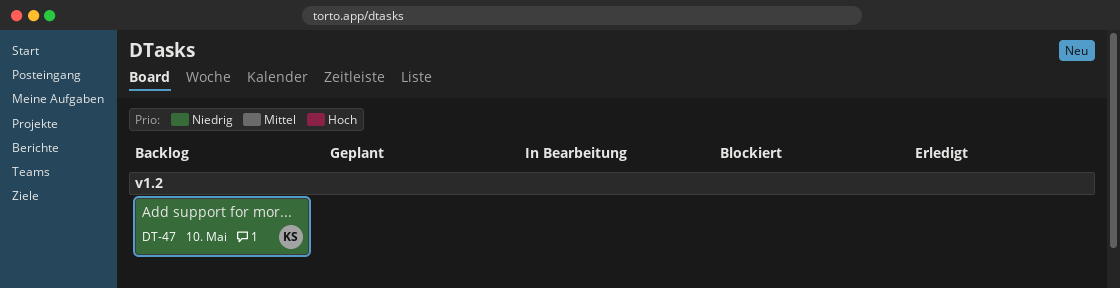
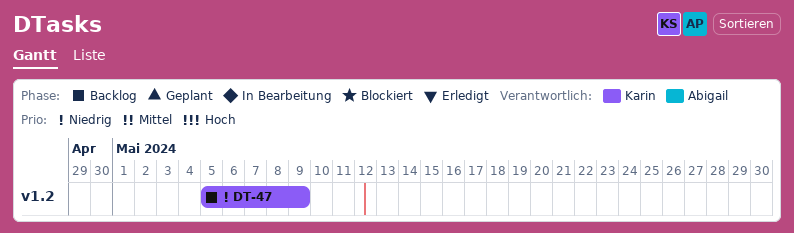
DT-47, due: May 10 -> May 9

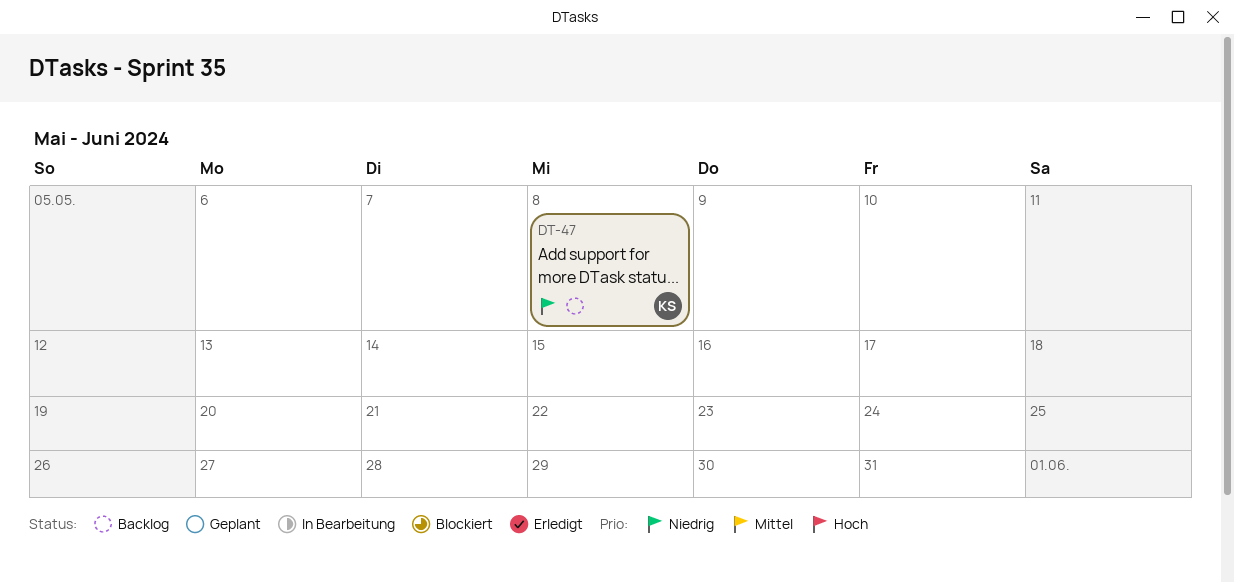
DT-47, due: May 9 -> May 8

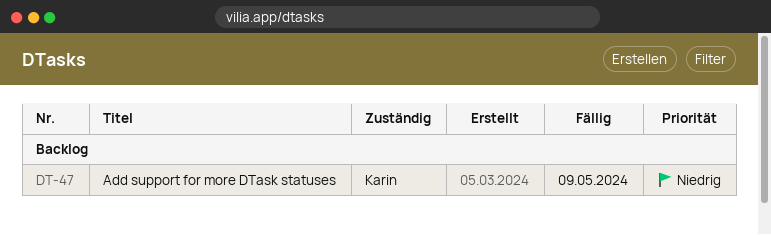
DT-47, due: May 8 -> May 9

